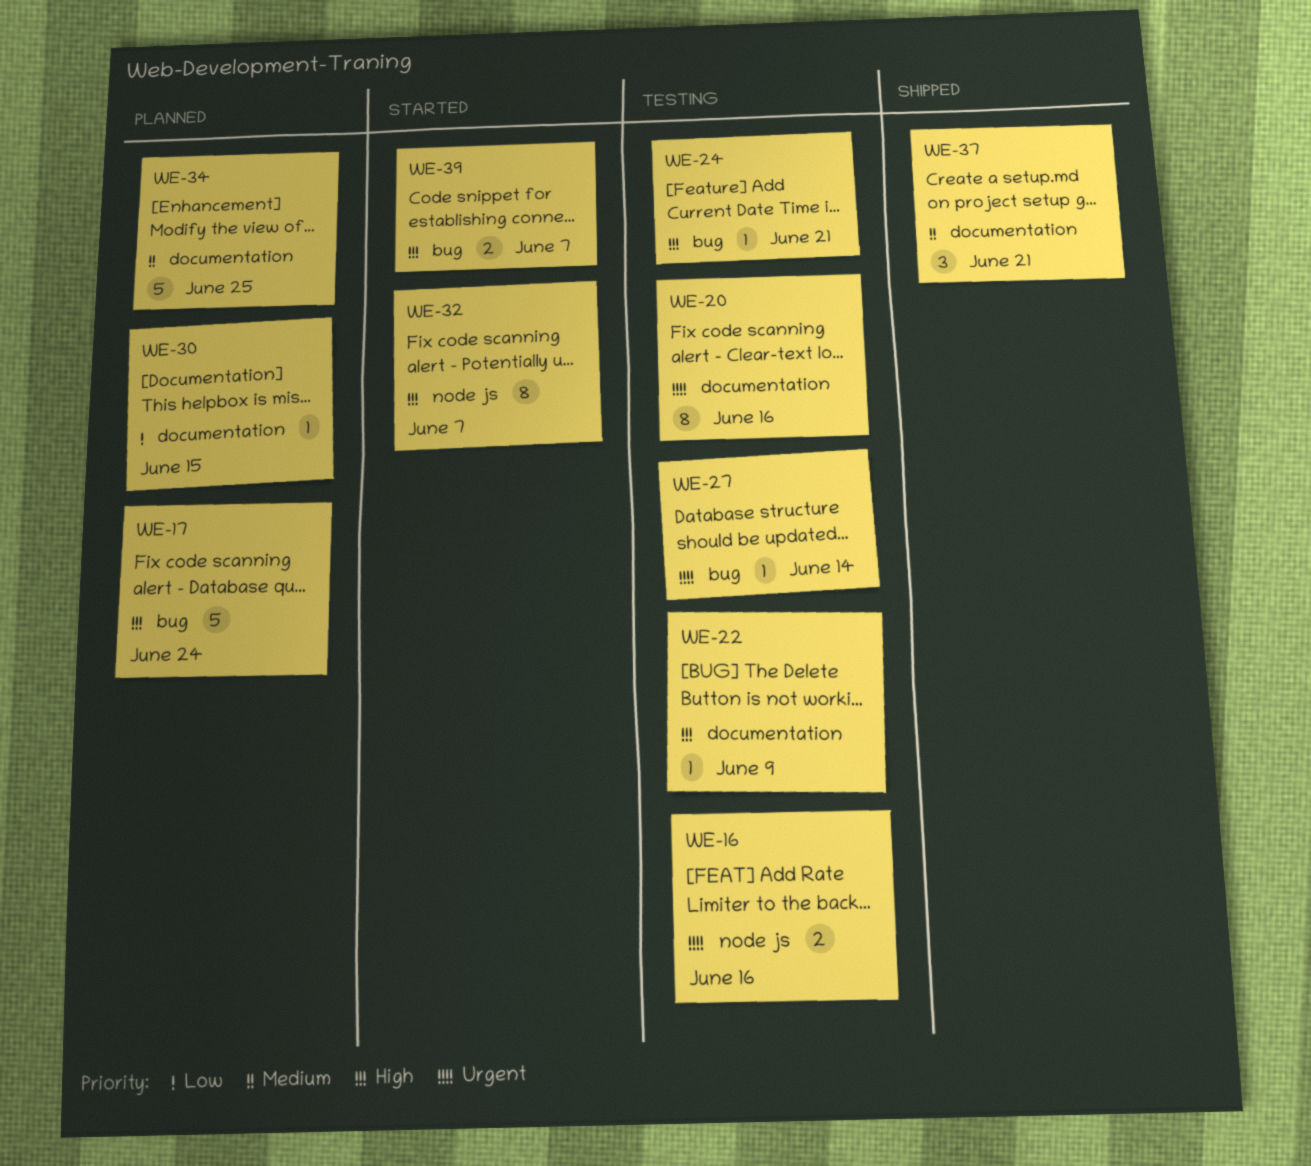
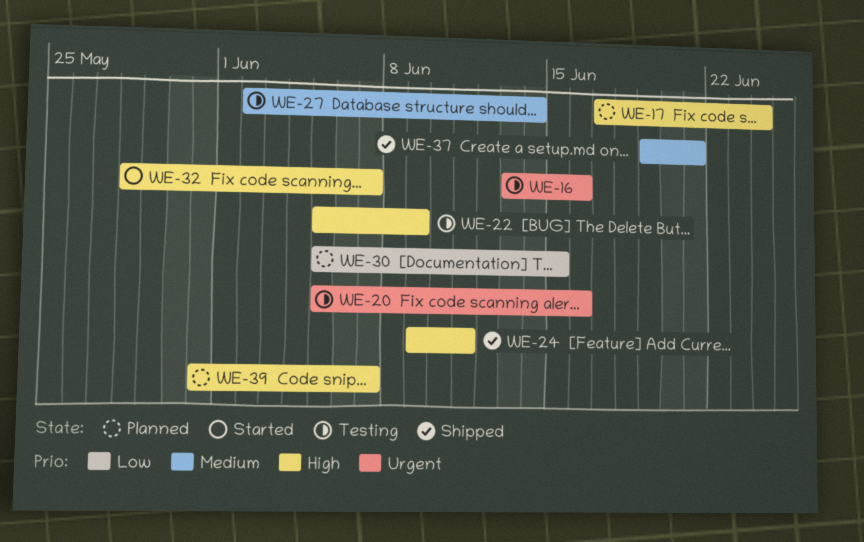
WE-24, status: Testing -> Shipped
WE-24, due: Jun 21 -> Jun 11
WE-27, priority: Urgent -> Medium
WE-34: present -> none
WE-39, status: Started -> Planned

